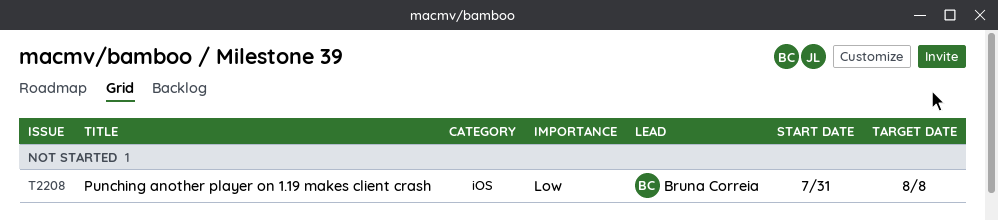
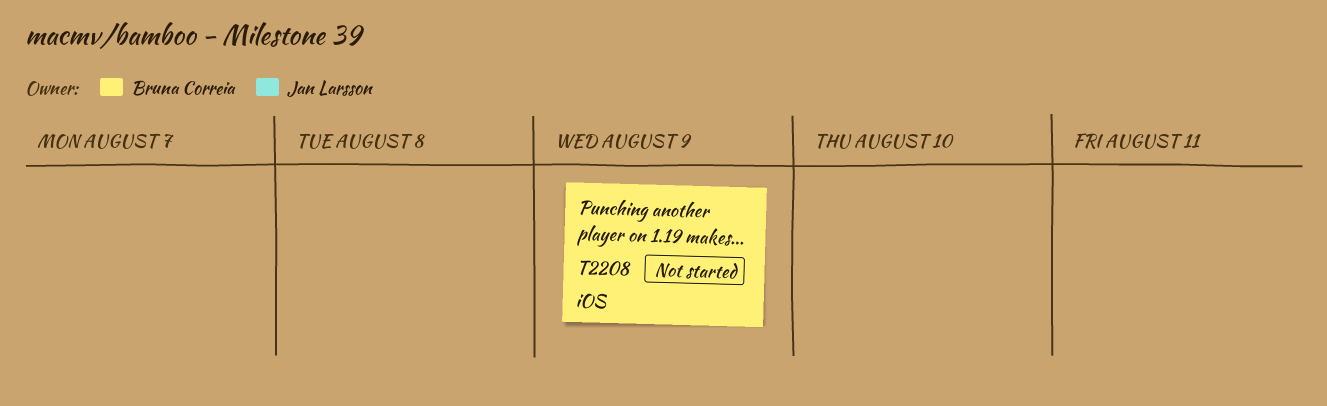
T2208, due: Aug 8 -> Aug 9

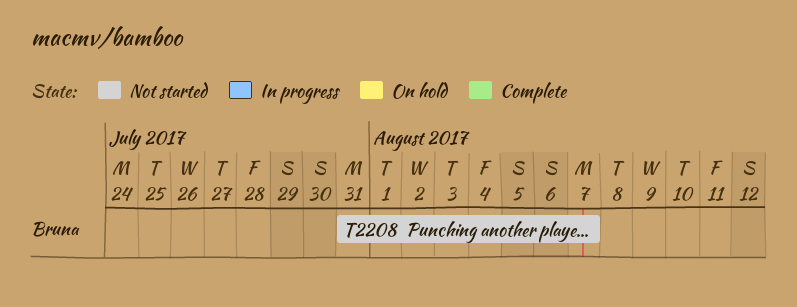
T2208, due: Aug 9 -> Aug 7

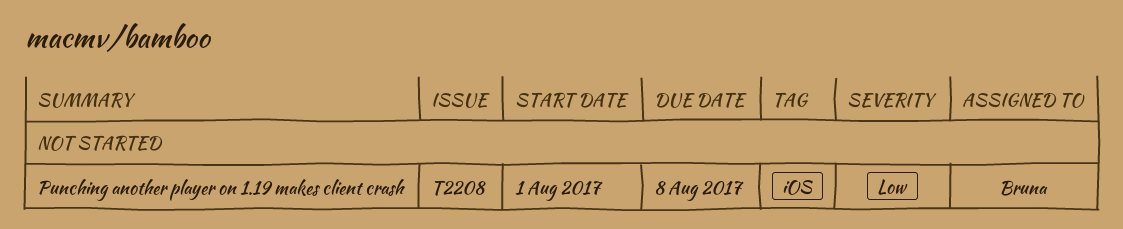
T2208, start: Jul 31 -> Aug 1
T2208, due: Aug 7 -> Aug 8

